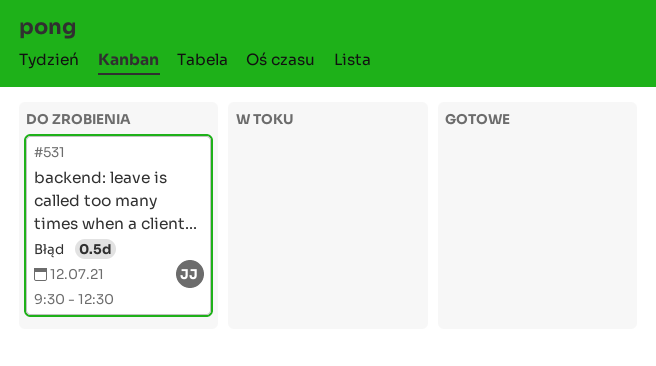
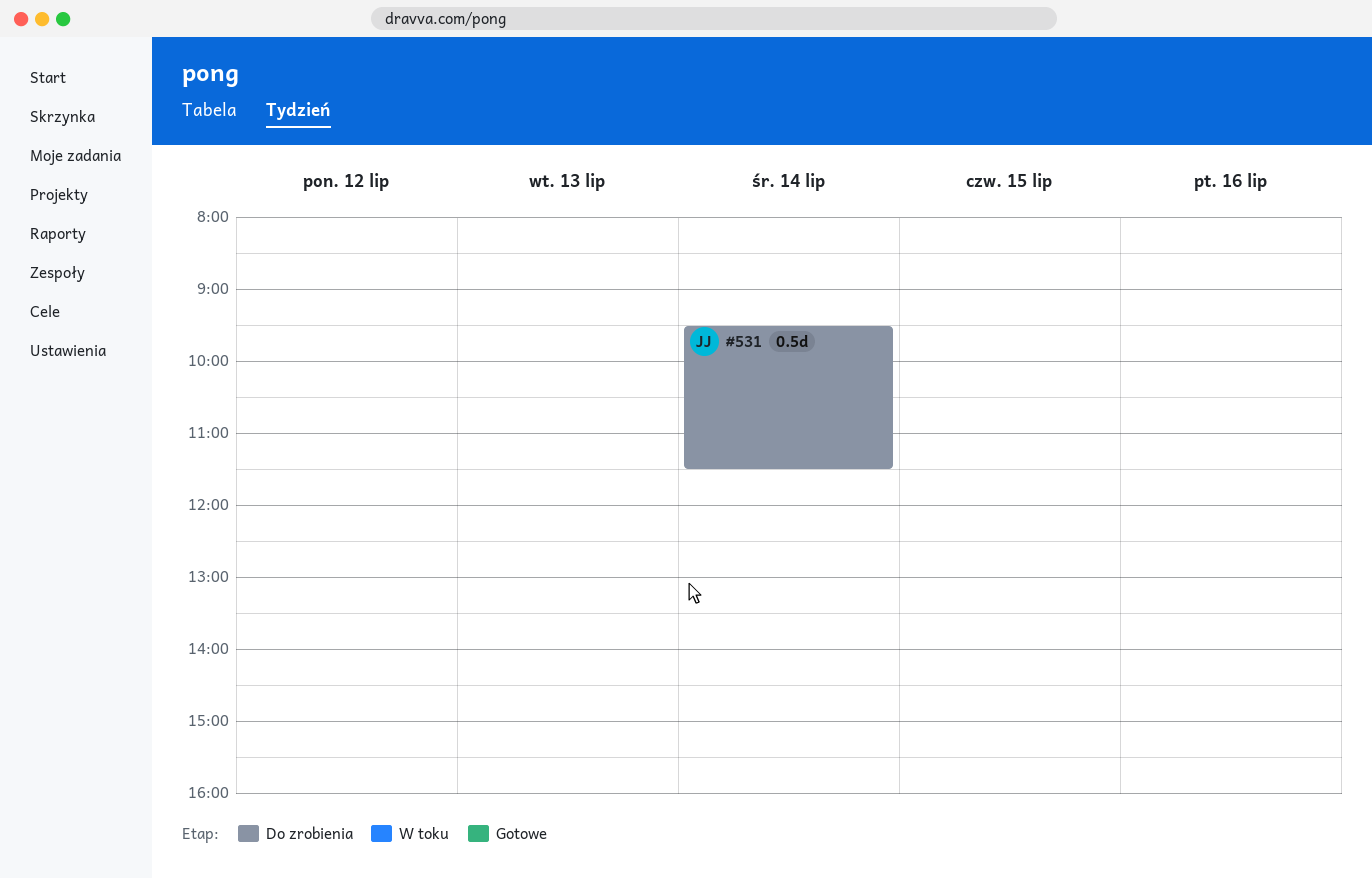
#531, day: Jul 12 -> Jul 14
#531, ends: 12:30 -> 11:30

